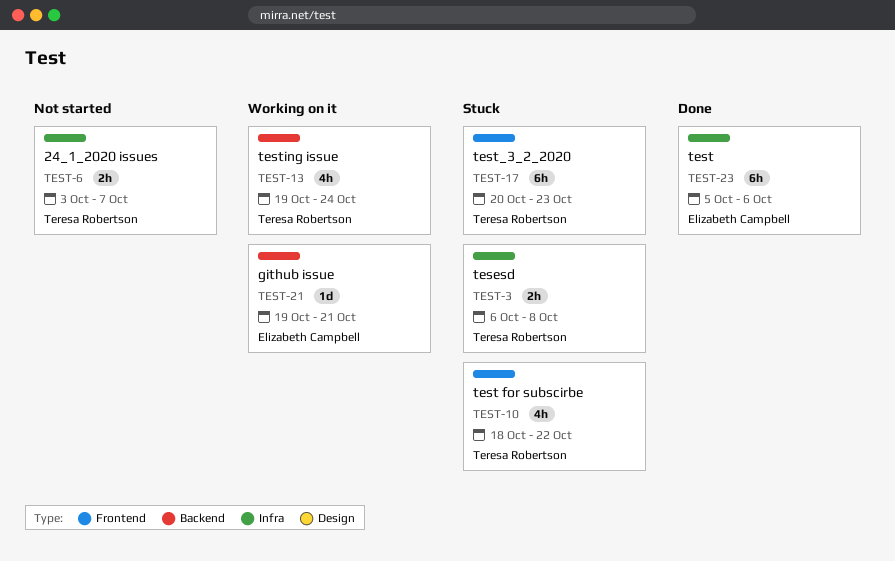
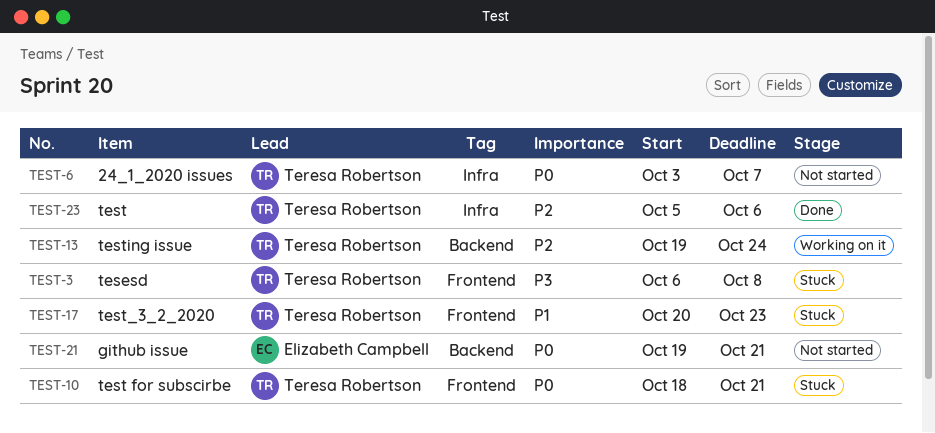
TEST-3, label: Infra -> Frontend
TEST-10, due: Oct 22 -> Oct 21
TEST-21, status: Working on it -> Not started
TEST-23, owner: Elizabeth Campbell -> Teresa Robertson

